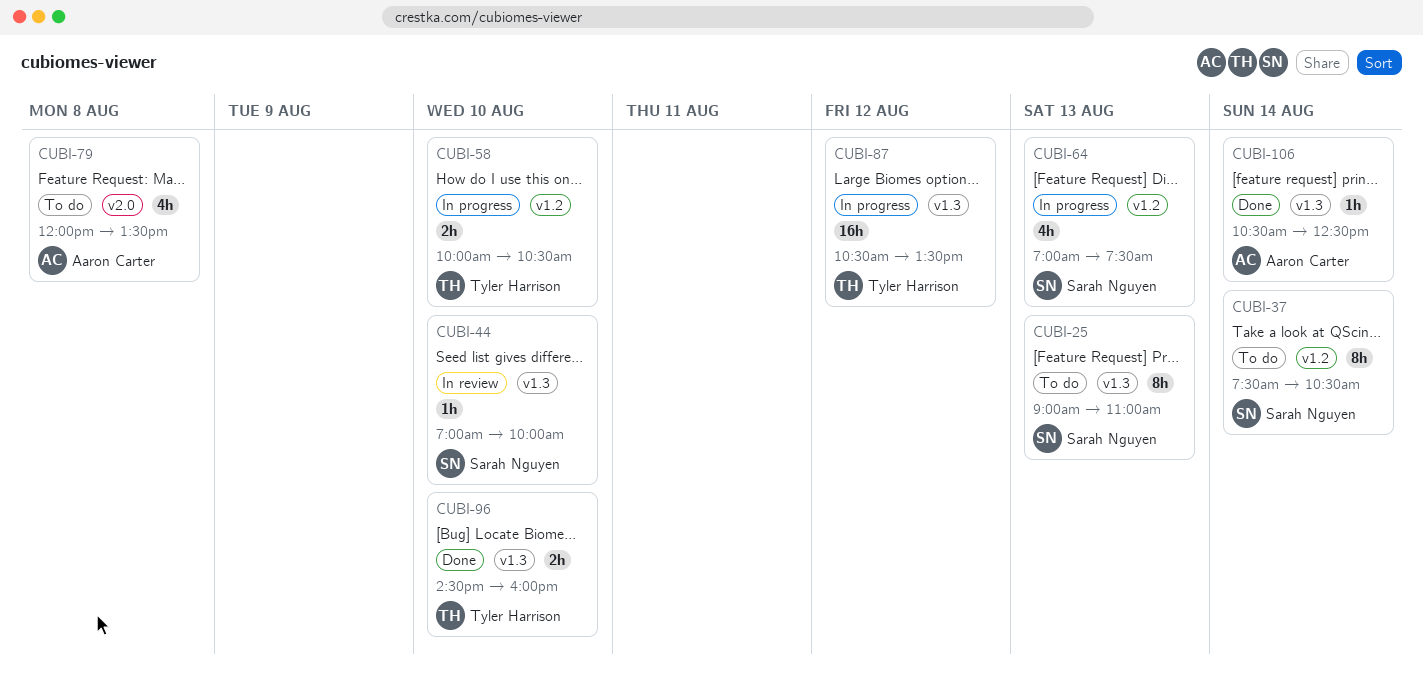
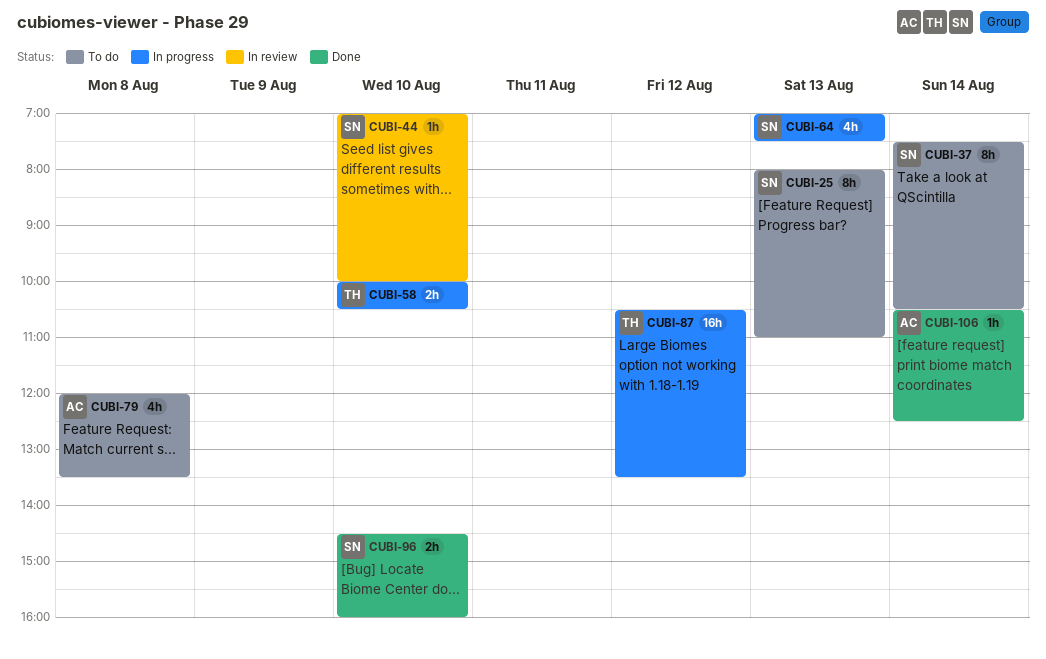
CUBI-25, begins: 09:00 -> 08:00
CUBI-96, owner: Tyler Harrison -> Sarah Nguyen

